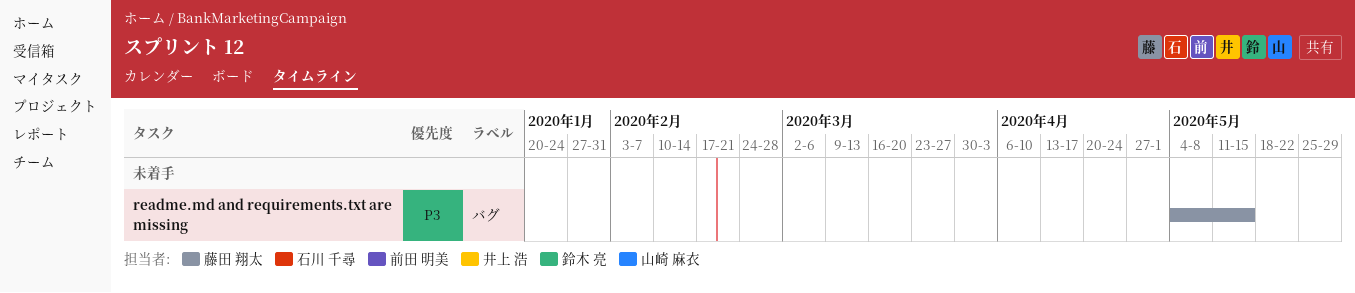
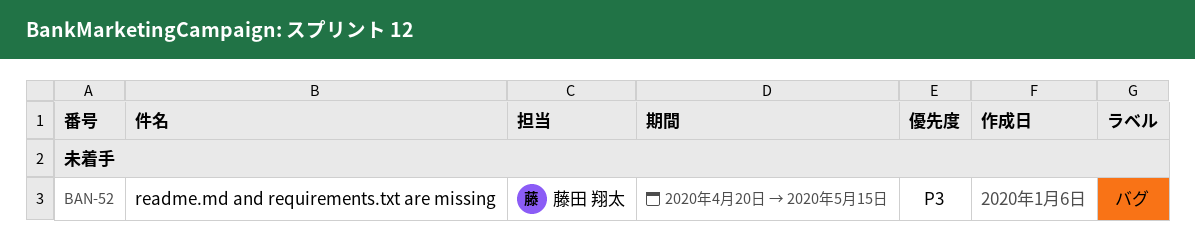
readme.md and requirements.txt are missing, start: May 4 -> Apr 20

